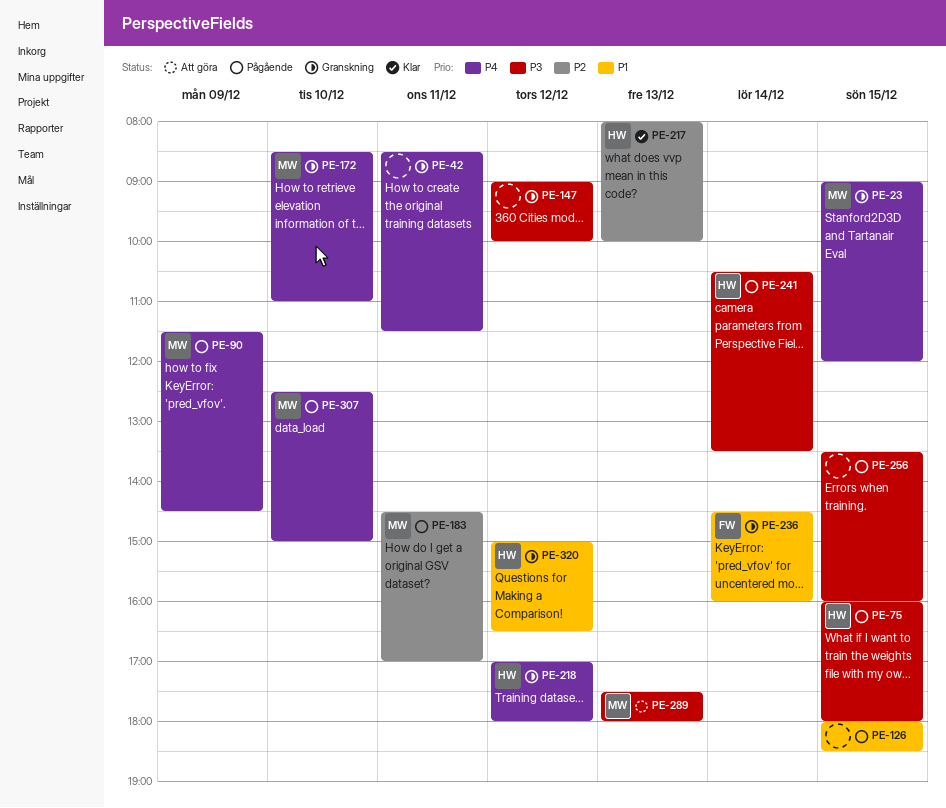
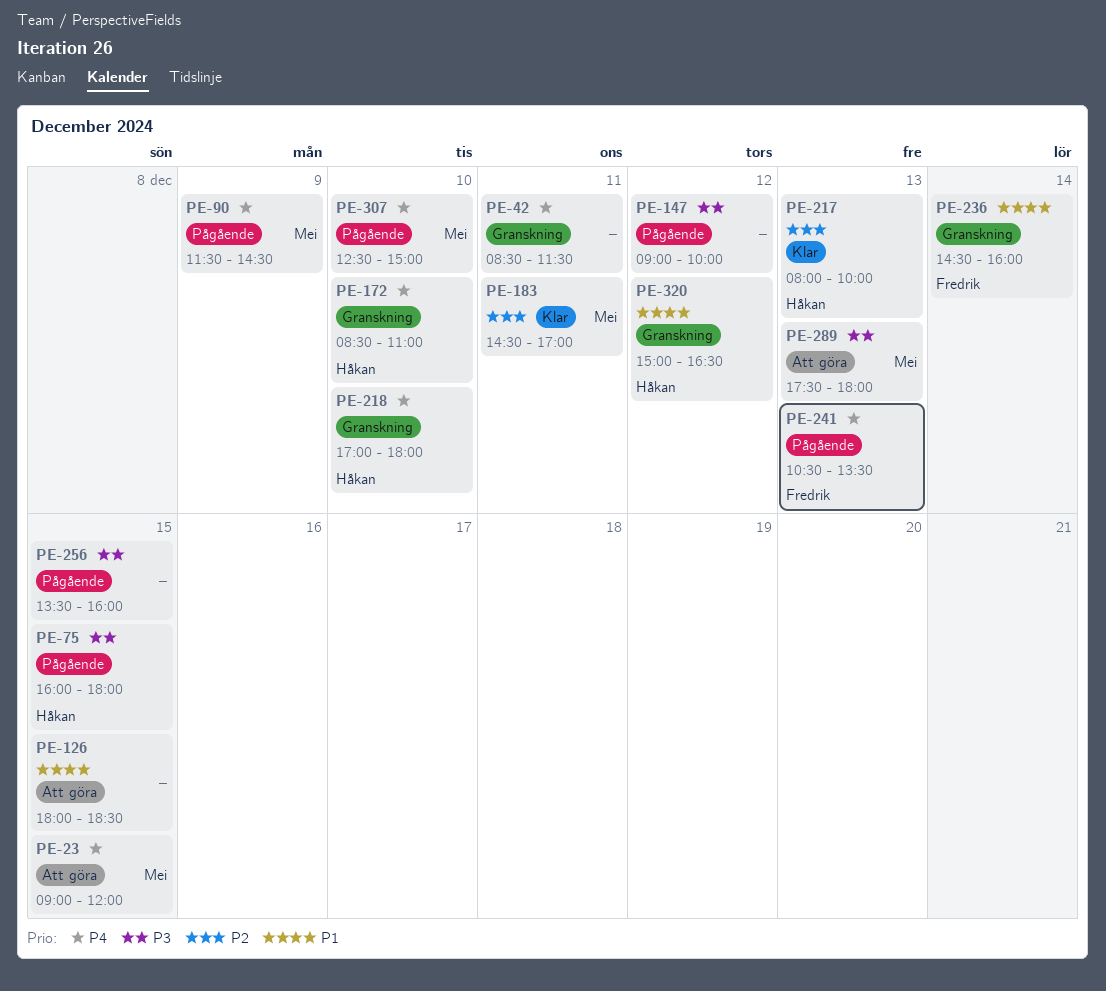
PE-23, status: Granskning -> Att göra
PE-126, status: Pågående -> Att göra
PE-147, status: Granskning -> Pågående
PE-172, owner: Mei -> Håkan
PE-183, status: Pågående -> Klar
PE-218, day: Dec 12 -> Dec 10
PE-241, owner: Håkan -> Fredrik
PE-241, priority: P3 -> P4
PE-241, day: Dec 14 -> Dec 13

